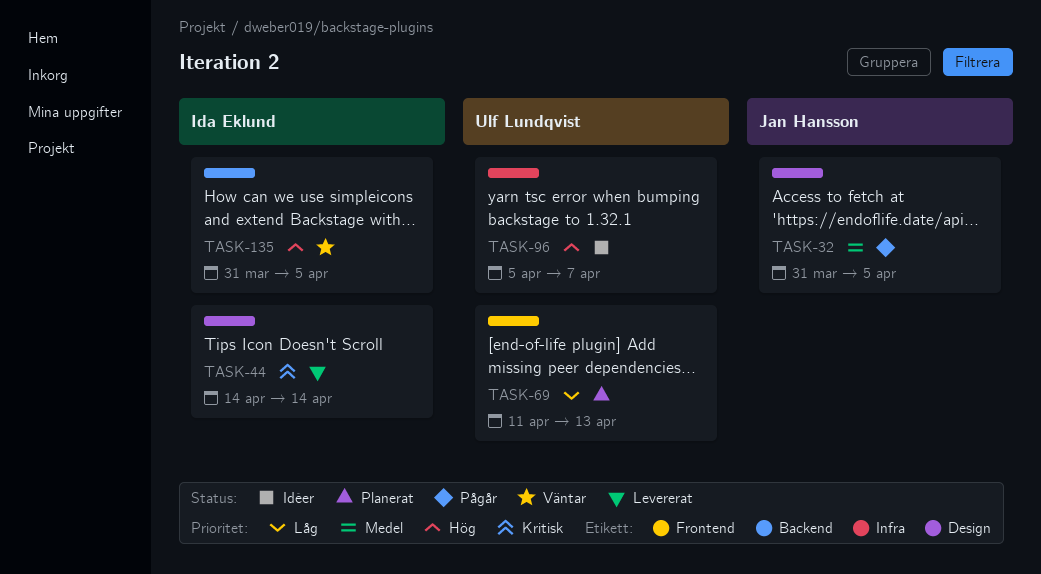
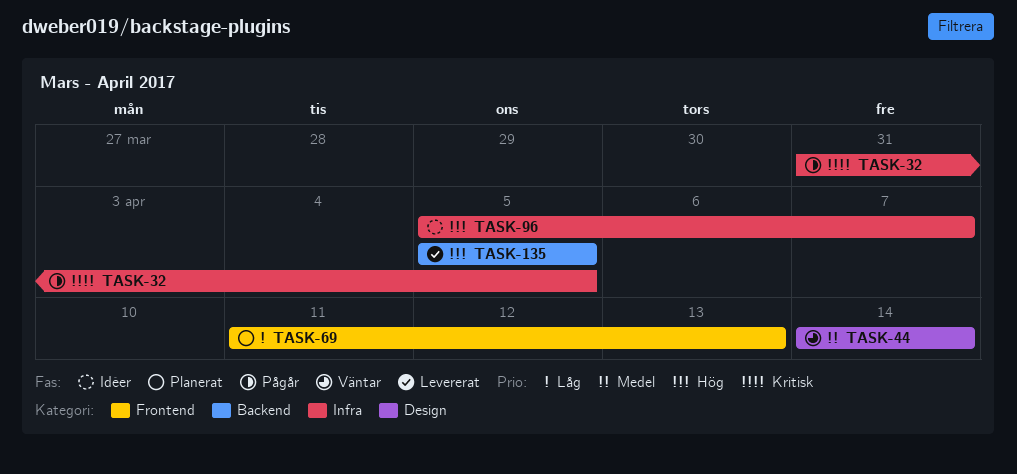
TASK-32, priority: Medel -> Kritisk
TASK-32, label: Design -> Infra
TASK-44, status: Levererat -> Väntar
TASK-44, priority: Kritisk -> Medel
TASK-135, status: Väntar -> Levererat
TASK-135, start: Mar 31 -> Apr 5

